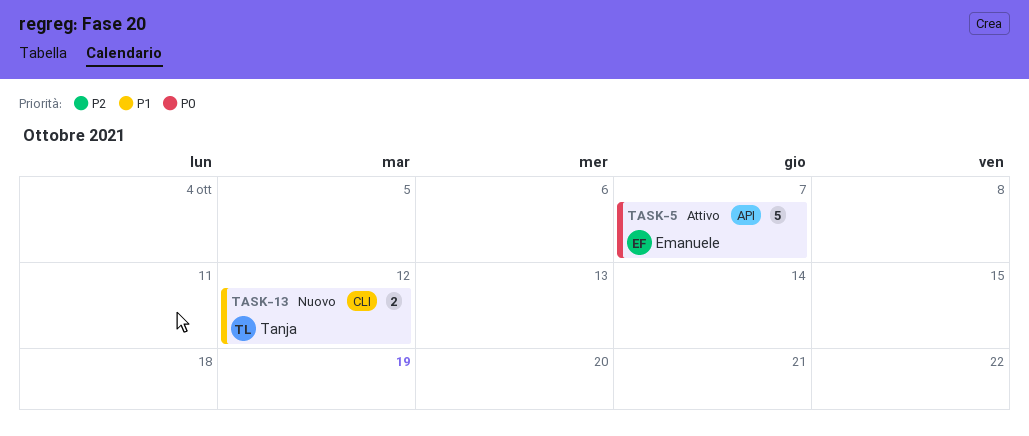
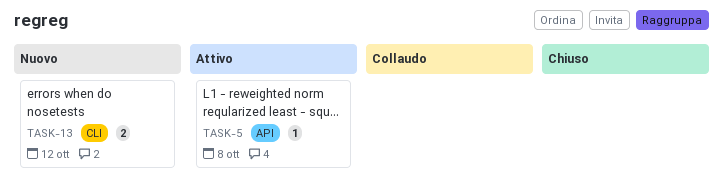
TASK-5, estimate: 5 -> 1
TASK-5, due: Oct 7 -> Oct 8

